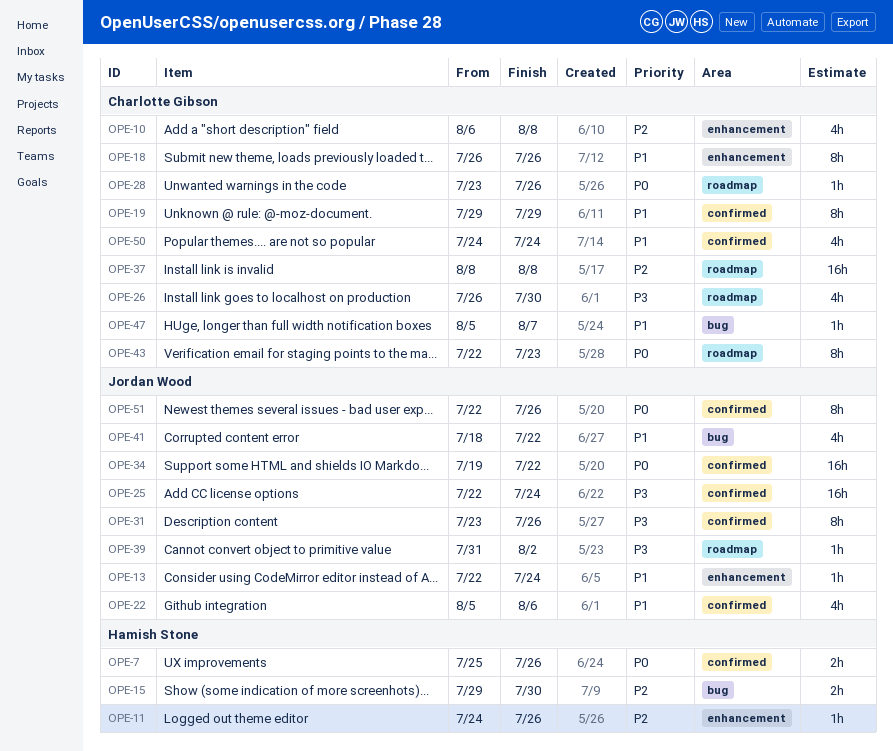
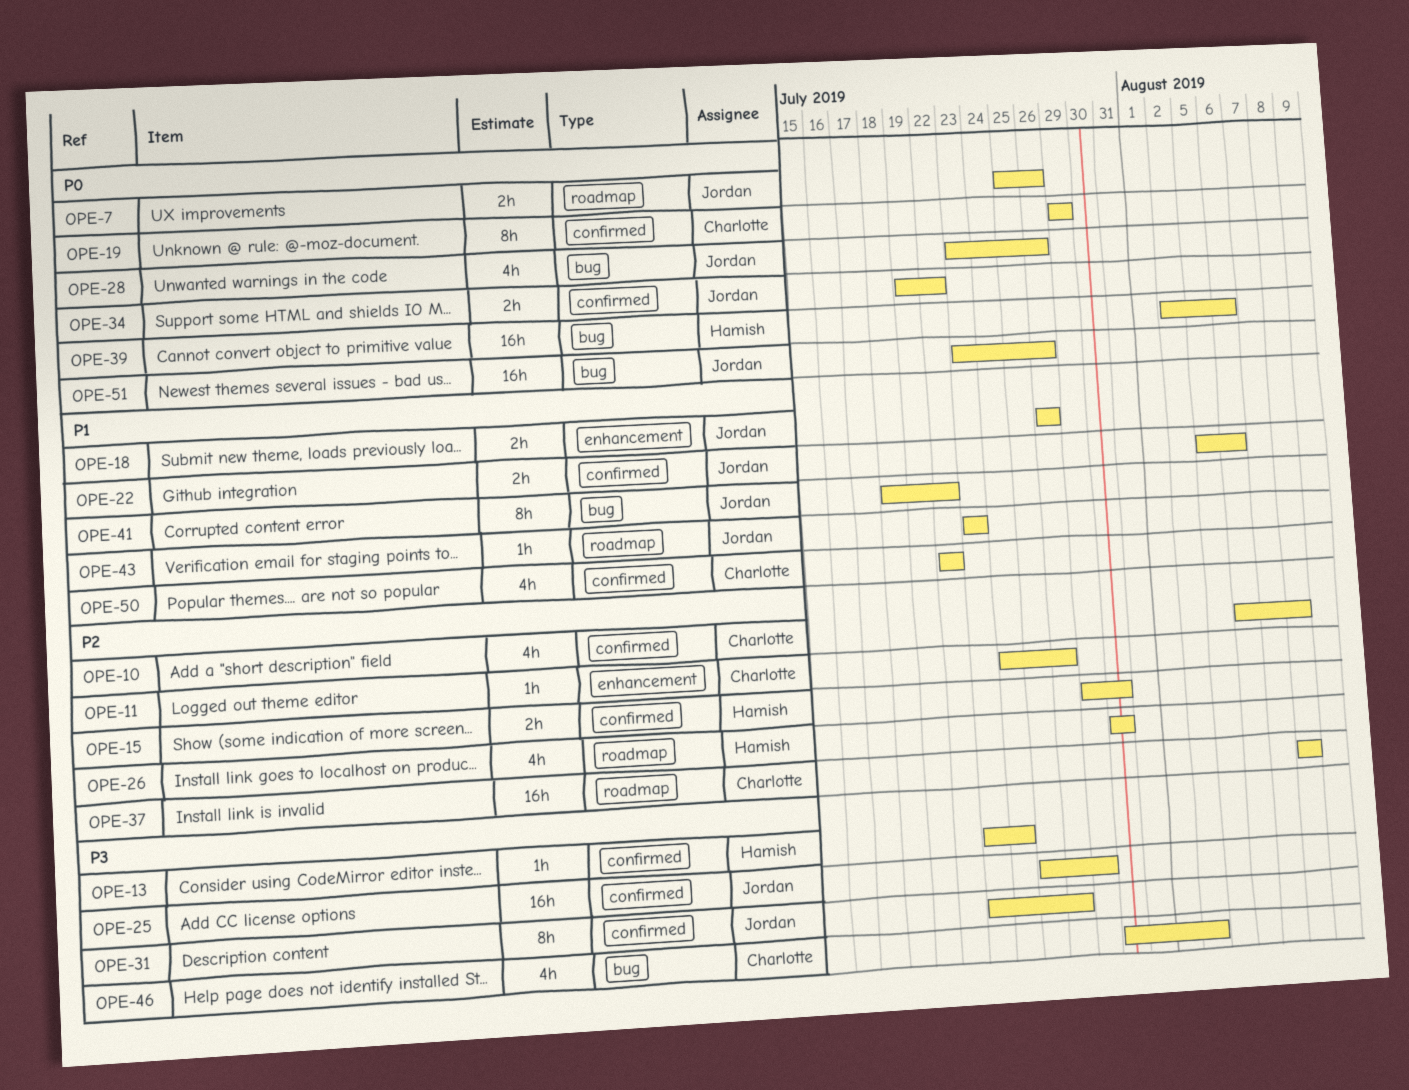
OPE-7, owner: Hamish Stone -> Jordan Wood
OPE-7, label: confirmed -> roadmap
OPE-10, label: enhancement -> confirmed
OPE-11, owner: Hamish Stone -> Charlotte Gibson
OPE-13, owner: Jordan Wood -> Hamish Stone
OPE-13, priority: P1 -> P3
OPE-13, label: enhancement -> confirmed
OPE-13, start: Jul 22 -> Jul 23
OPE-15, label: bug -> confirmed
OPE-18, owner: Charlotte Gibson -> Jordan Wood
OPE-18, estimate: 8h -> 2h
OPE-19, priority: P1 -> P0
OPE-22, estimate: 4h -> 2h
OPE-25, start: Jul 22 -> Jul 25
OPE-25, due: Jul 24 -> Jul 29
OPE-26, owner: Charlotte Gibson -> Hamish Stone
OPE-26, priority: P3 -> P2
OPE-26, start: Jul 26 -> Jul 30
OPE-28, owner: Charlotte Gibson -> Jordan Wood
OPE-28, label: roadmap -> bug
OPE-28, estimate: 1h -> 4h
OPE-34, estimate: 16h -> 2h
OPE-39, owner: Jordan Wood -> Hamish Stone
OPE-39, priority: P3 -> P0
OPE-39, label: roadmap -> bug
OPE-39, estimate: 1h -> 16h
OPE-39, start: Jul 31 -> Aug 2
OPE-39, due: Aug 2 -> Aug 6
OPE-41, estimate: 4h -> 8h
OPE-43, owner: Charlotte Gibson -> Jordan Wood
OPE-43, priority: P0 -> P1
OPE-43, estimate: 8h -> 1h
OPE-43, start: Jul 22 -> Jul 23
OPE-46: none -> present
OPE-47: present -> none
OPE-50, start: Jul 24 -> Jul 22
OPE-50, due: Jul 24 -> Jul 22
OPE-51, label: confirmed -> bug
OPE-51, estimate: 8h -> 16h
OPE-51, start: Jul 22 -> Jul 23

